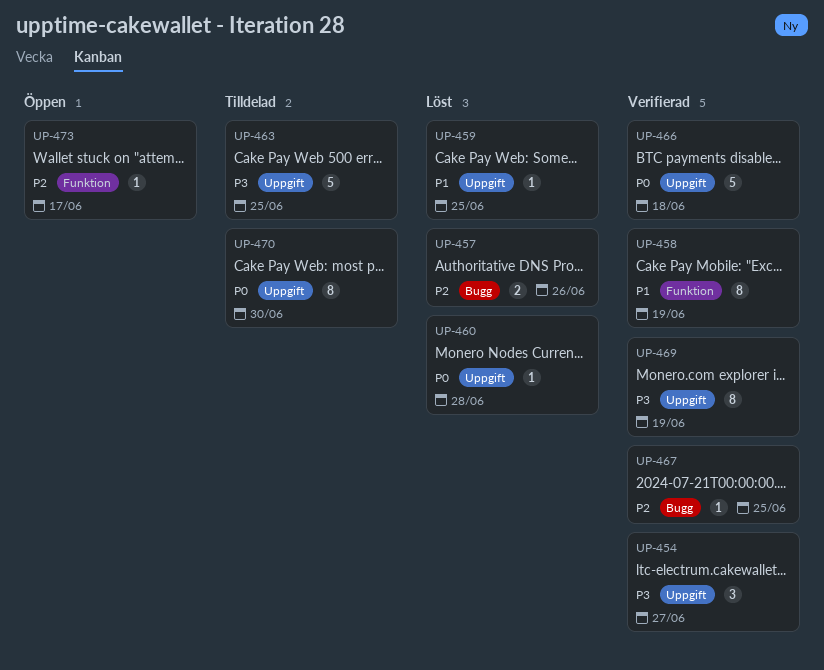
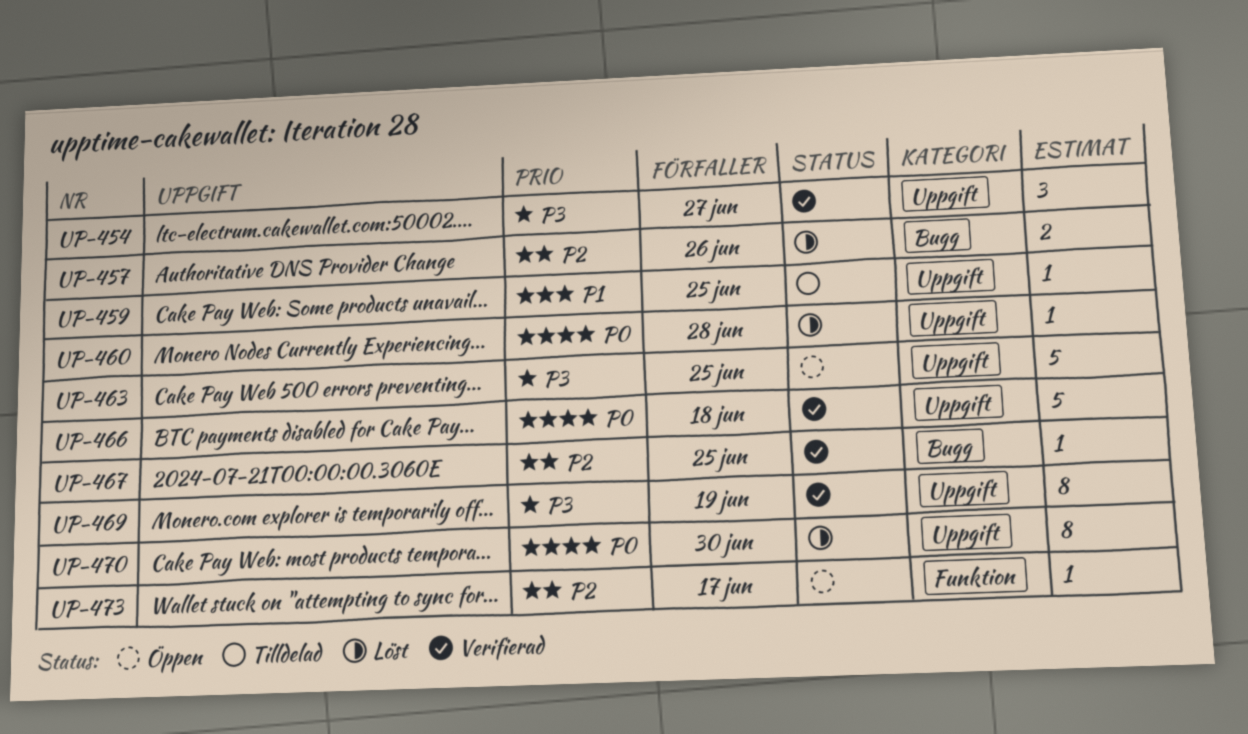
UP-458: present -> none
UP-459, status: Löst -> Tilldelad
UP-463, status: Tilldelad -> Öppen
UP-470, status: Tilldelad -> Löst

